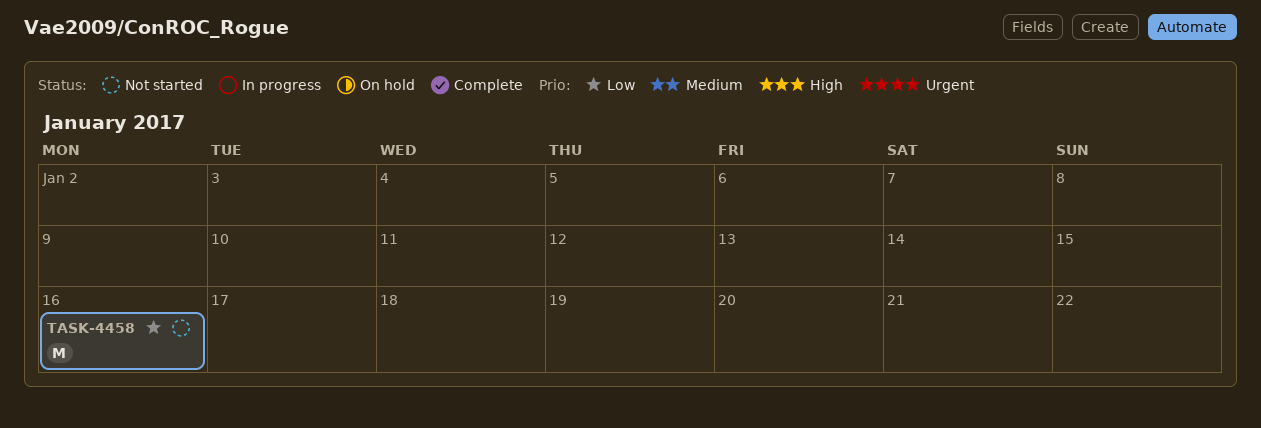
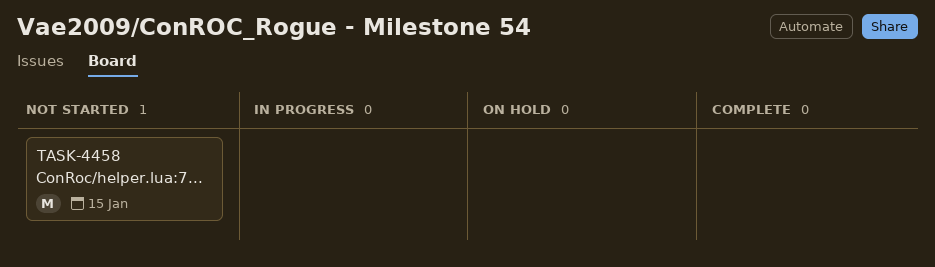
TASK-4458, due: Jan 16 -> Jan 15

